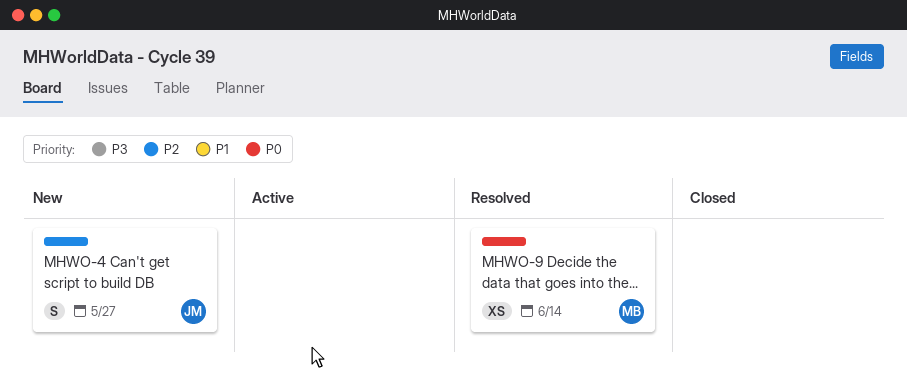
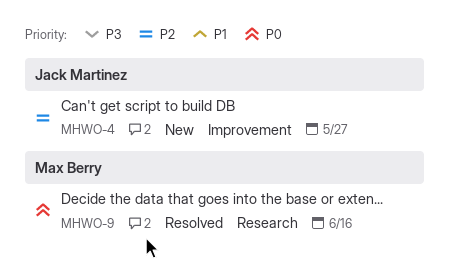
MHWO-9, due: Jun 14 -> Jun 16

